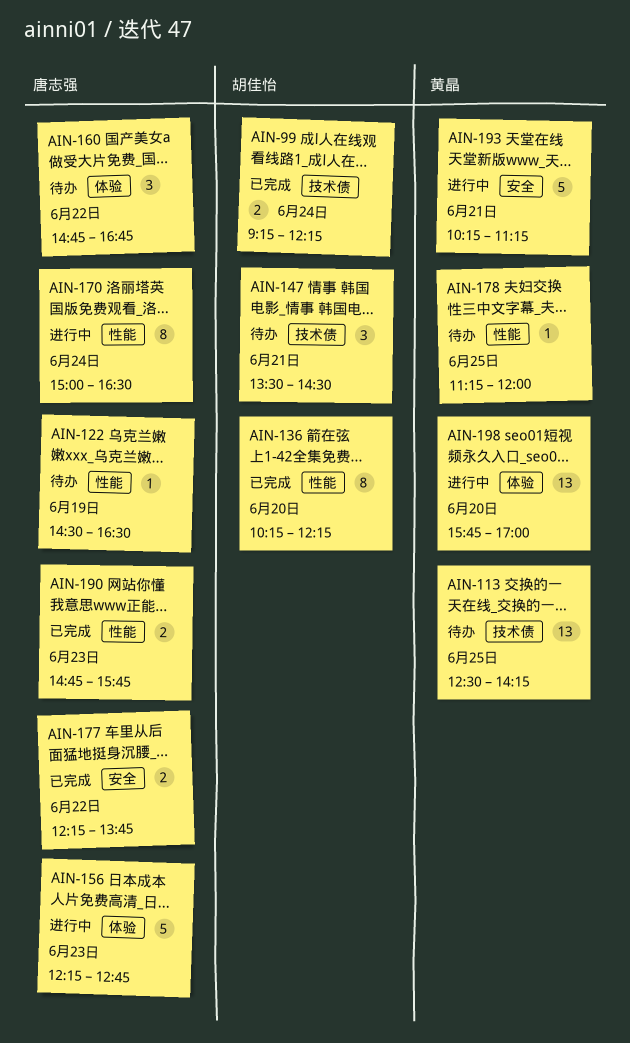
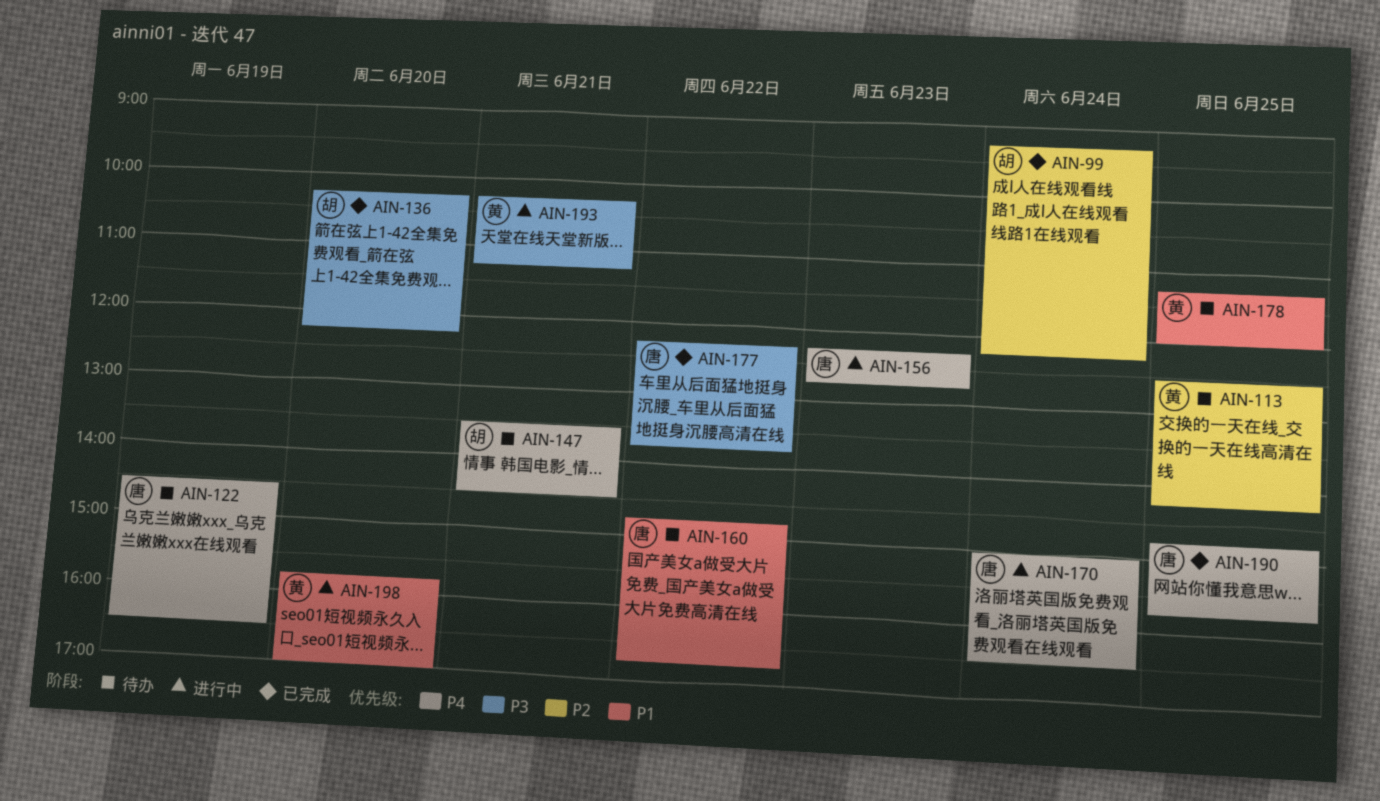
AIN-190, day: Jun 23 -> Jun 25

